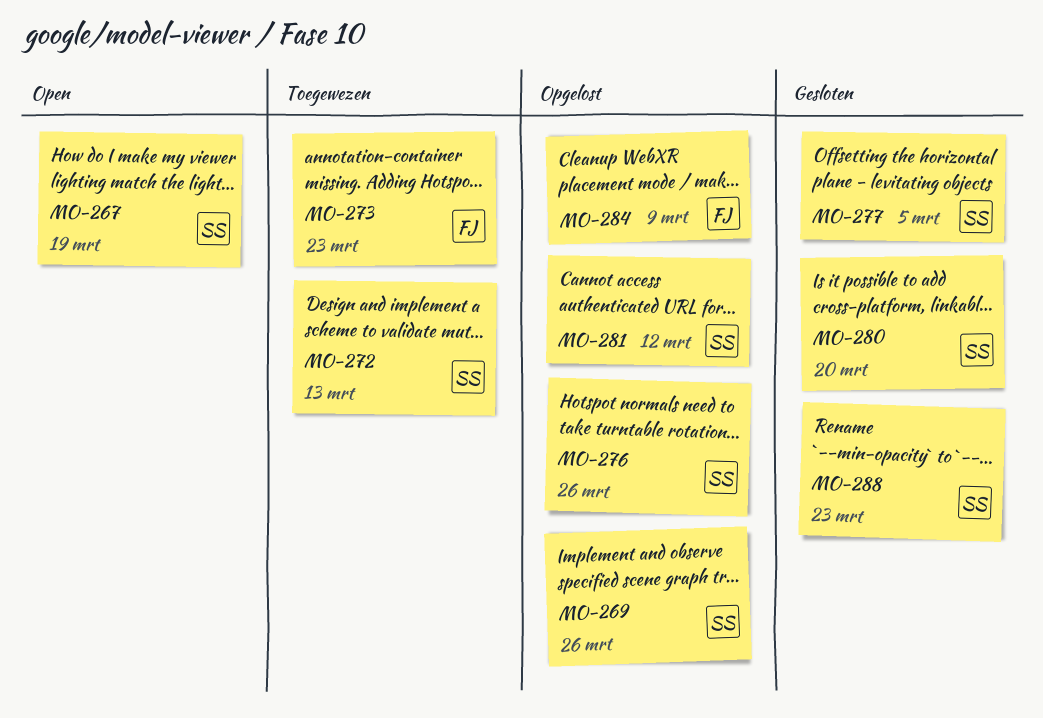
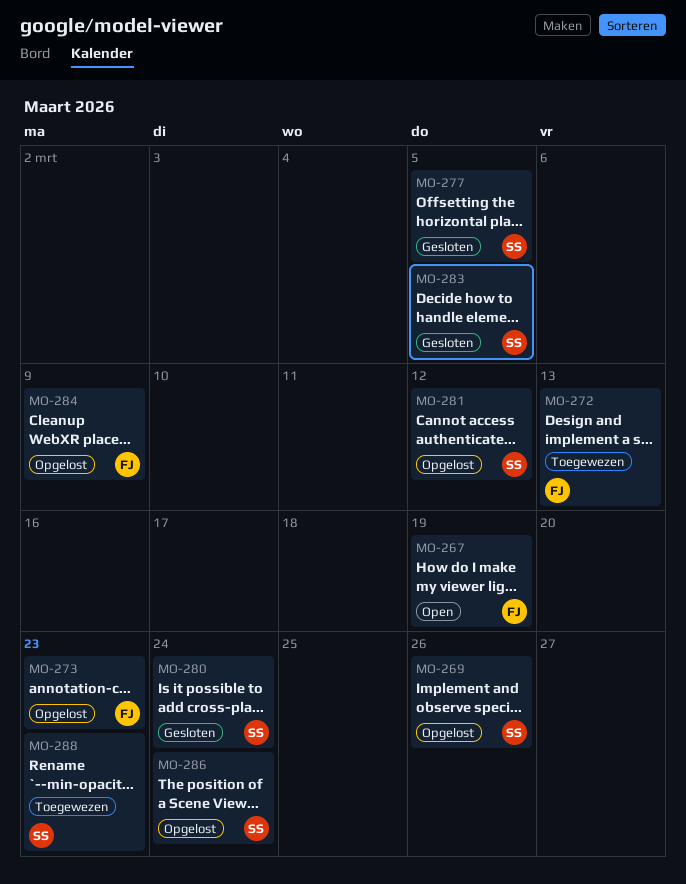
MO-267, owner: SS -> FJ
MO-272, owner: SS -> FJ
MO-273, status: Toegewezen -> Opgelost
MO-276: present -> none
MO-280, due: Mar 20 -> Mar 24
MO-283: none -> present
MO-286: none -> present
MO-288, status: Gesloten -> Toegewezen

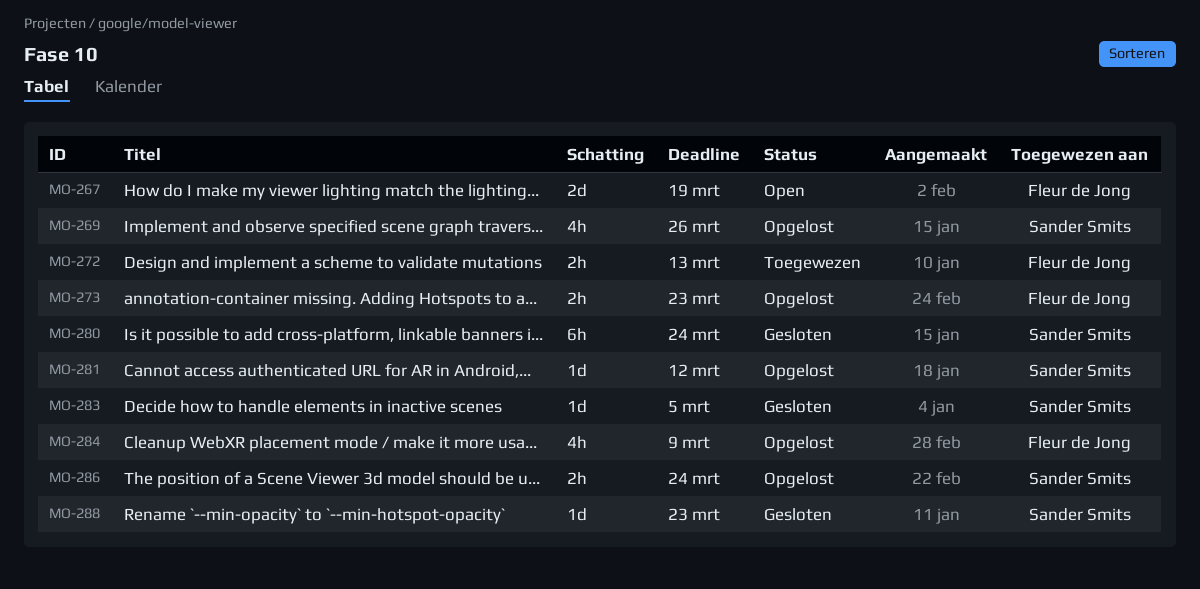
MO-277: present -> none
MO-288, status: Toegewezen -> Gesloten

